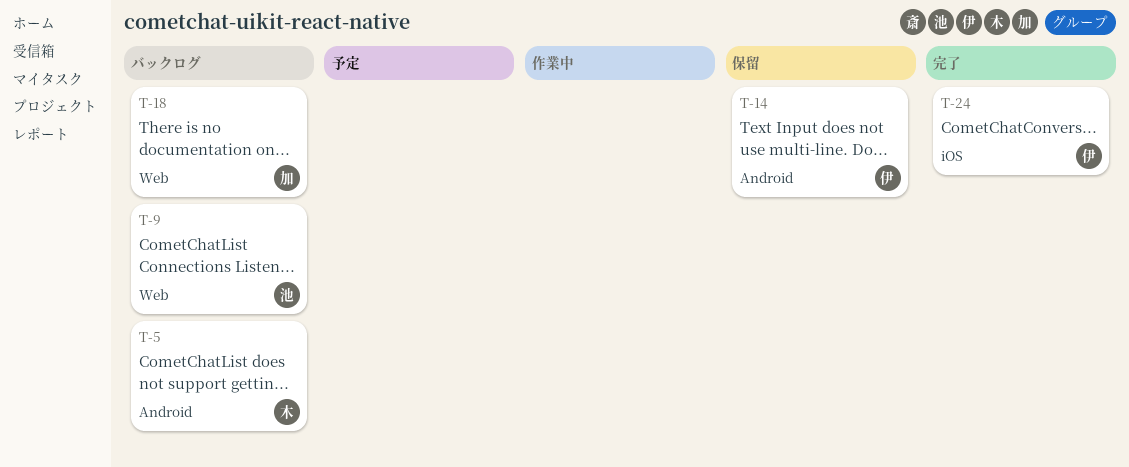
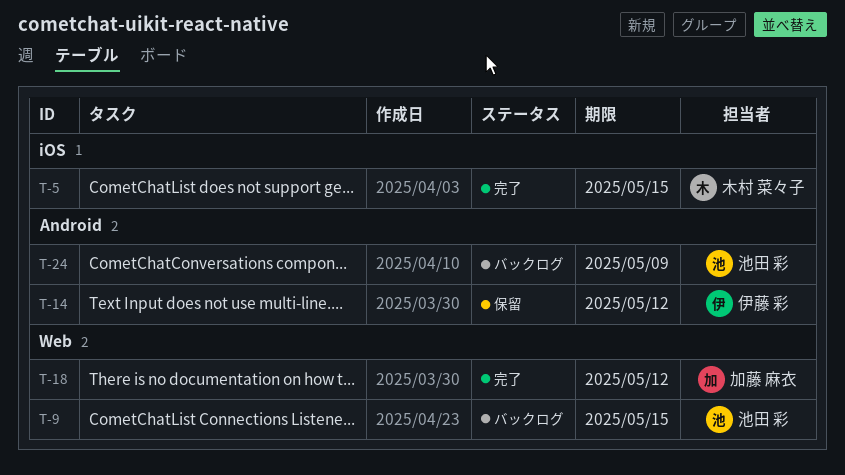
T-5, status: バックログ -> 完了
T-5, label: Android -> iOS
T-18, status: バックログ -> 完了
T-24, status: 完了 -> バックログ
T-24, owner: 伊藤 彩 -> 池田 彩
T-24, label: iOS -> Android

